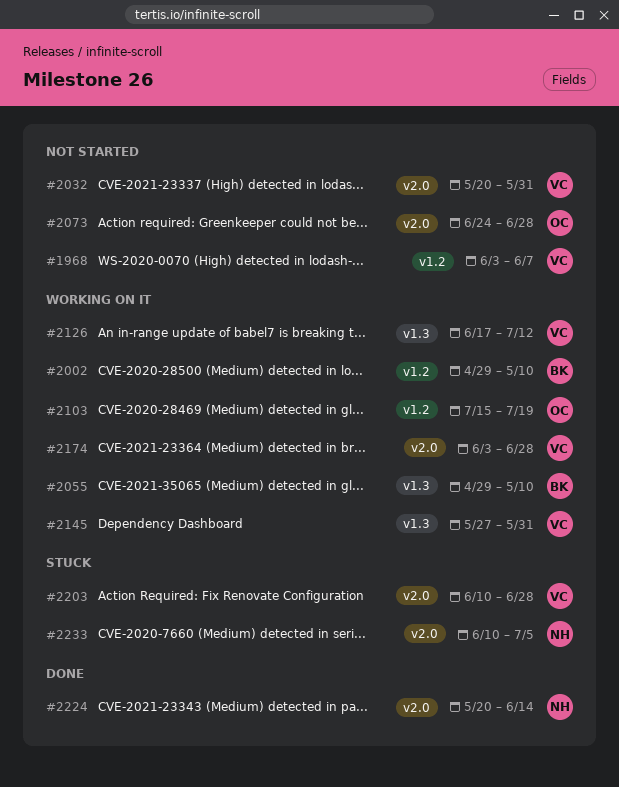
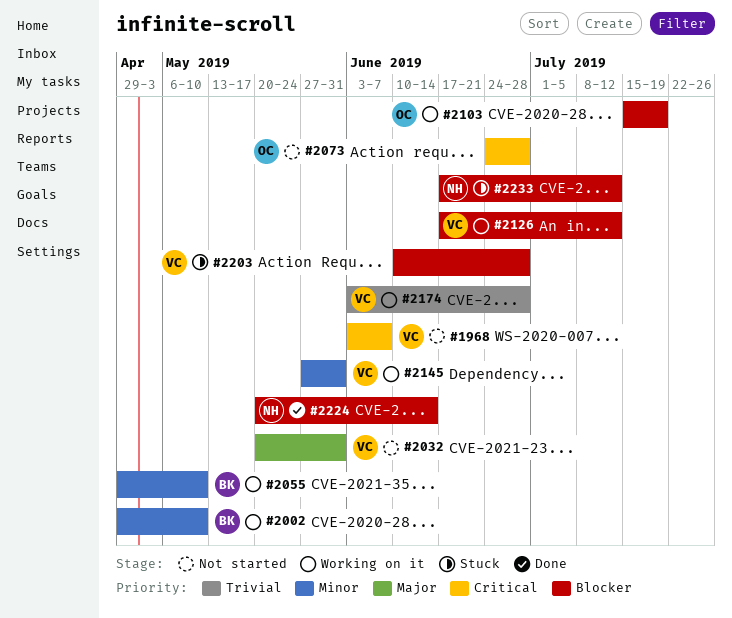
#2233, start: Jun 10 -> Jun 17
#2233, due: Jul 5 -> Jul 12

